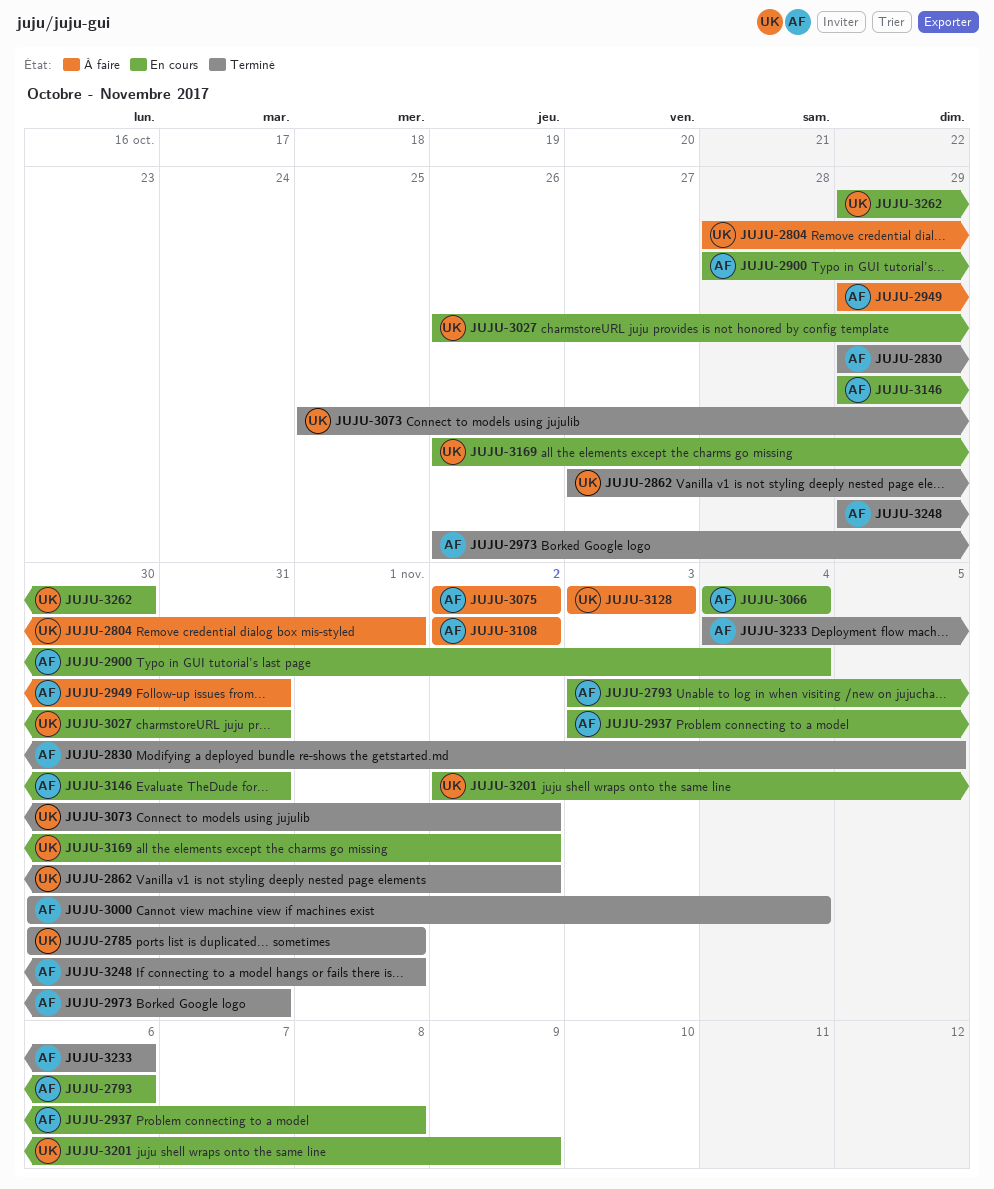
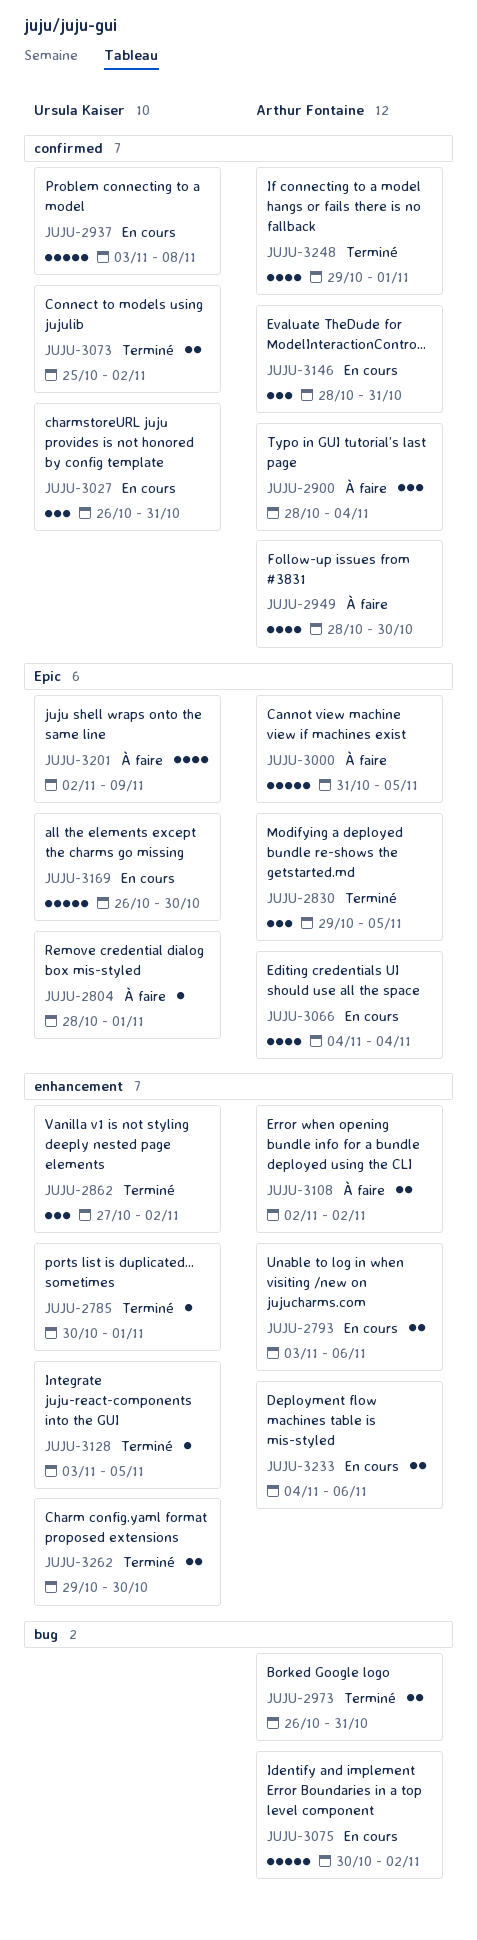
JUJU-2900, status: En cours -> À faire
JUJU-2937, owner: Arthur Fontaine -> Ursula Kaiser
JUJU-2949, start: Oct 29 -> Oct 28
JUJU-2949, due: Oct 31 -> Oct 30
JUJU-3000, status: Terminé -> À faire
JUJU-3000, start: Oct 30 -> Oct 31
JUJU-3000, due: Nov 4 -> Nov 5
JUJU-3075, status: À faire -> En cours
JUJU-3075, start: Nov 2 -> Oct 30
JUJU-3128, status: À faire -> Terminé
JUJU-3128, due: Nov 3 -> Nov 5
JUJU-3146, start: Oct 29 -> Oct 28
JUJU-3169, due: Nov 2 -> Oct 30
JUJU-3201, status: En cours -> À faire
JUJU-3233, status: Terminé -> En cours
JUJU-3262, status: En cours -> Terminé

